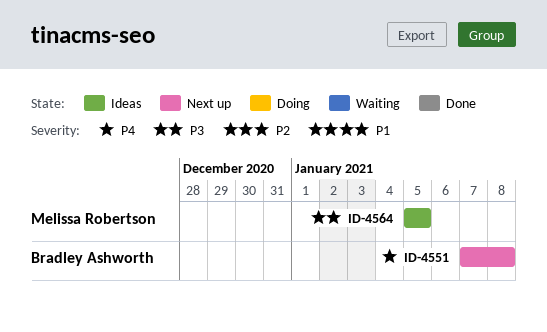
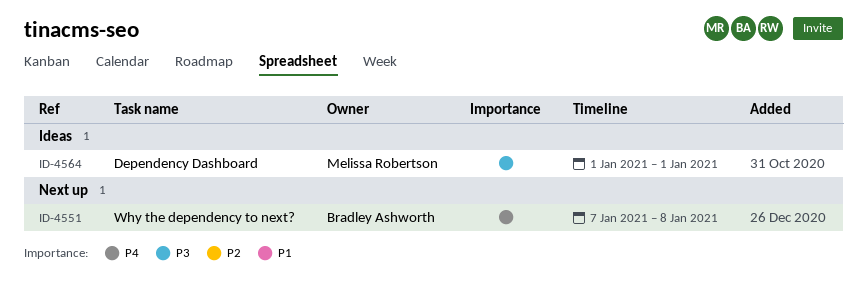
ID-4564, start: Jan 5 -> Jan 1
ID-4564, due: Jan 5 -> Jan 1

